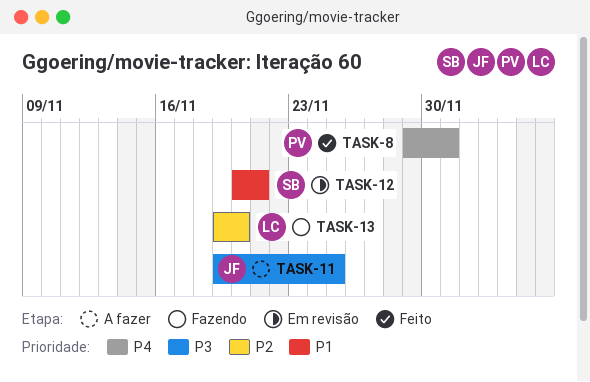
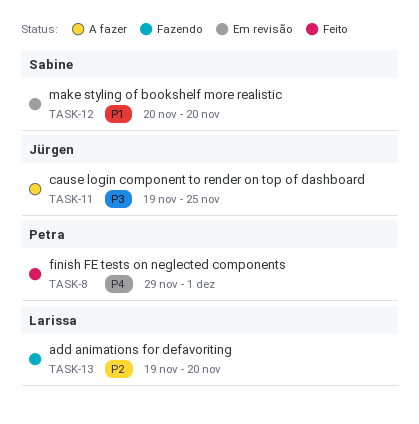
TASK-12, due: Nov 21 -> Nov 20

